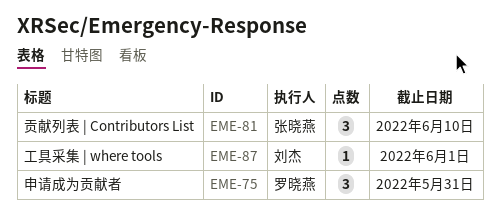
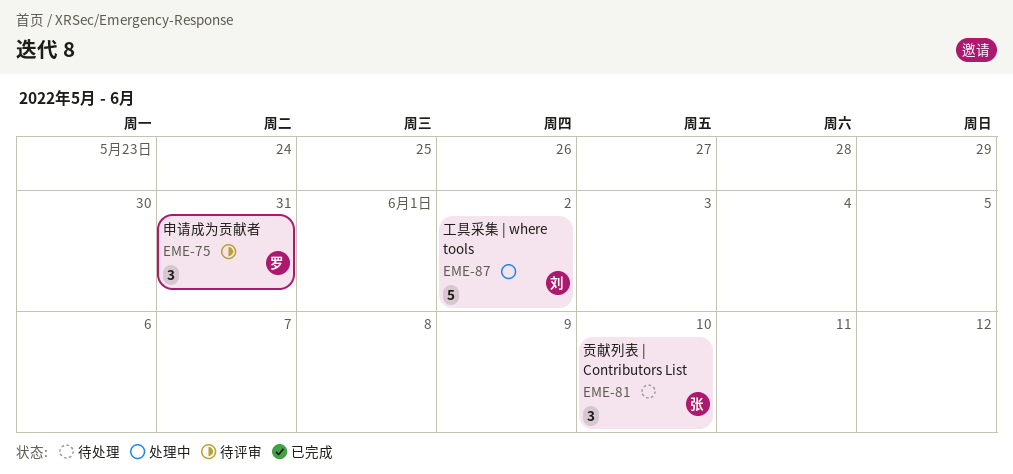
EME-87, estimate: 1 -> 5
EME-87, due: Jun 1 -> Jun 2

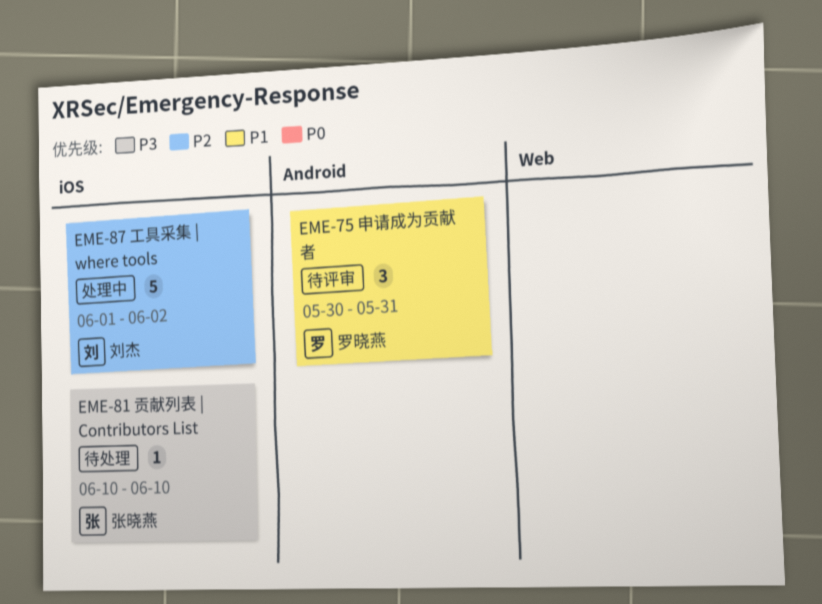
EME-81, estimate: 3 -> 1

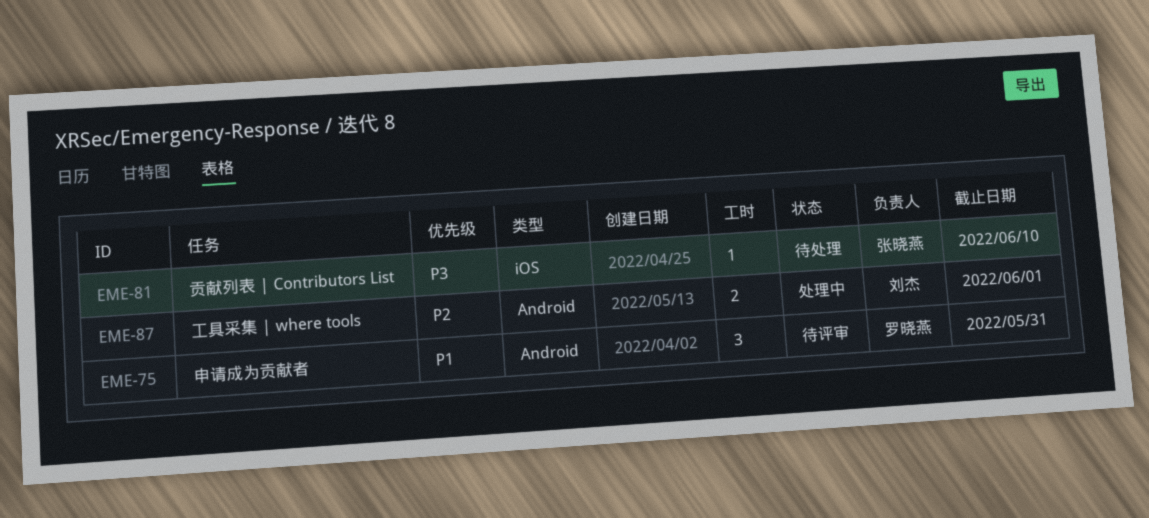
EME-87, label: iOS -> Android
EME-87, estimate: 5 -> 2
EME-87, due: Jun 2 -> Jun 1

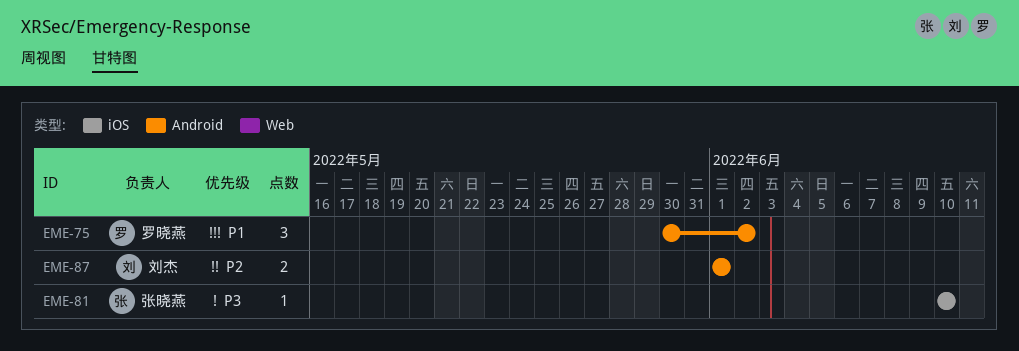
EME-75, due: May 31 -> Jun 2

